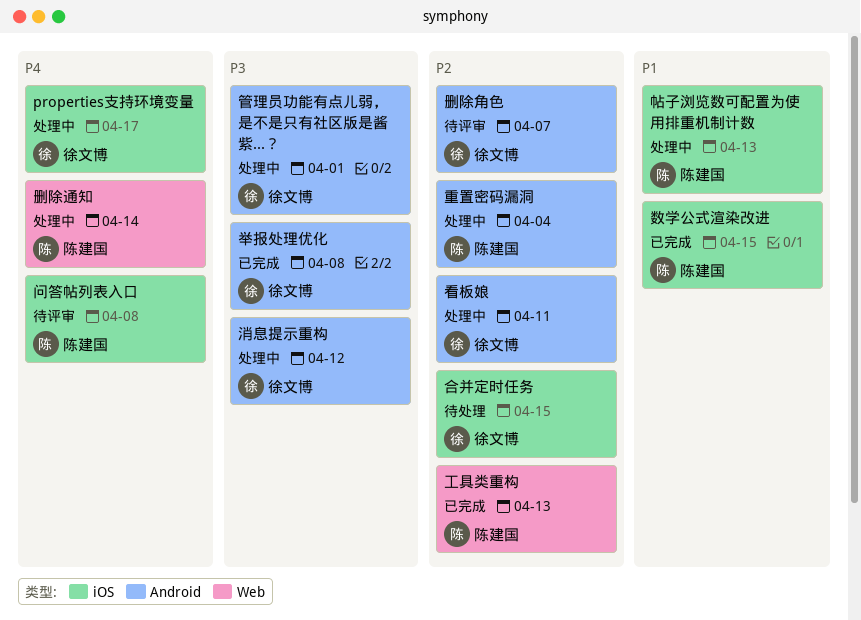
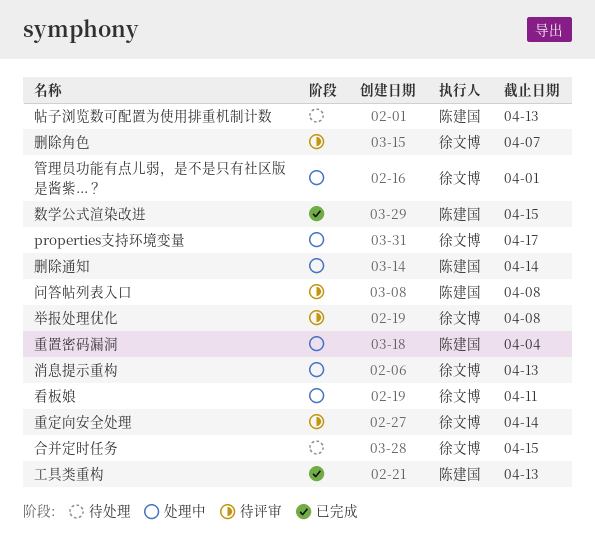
举报处理优化, status: 已完成 -> 待评审
帖子浏览数可配置为使用排重机制计数, status: 处理中 -> 待处理
消息提示重构, due: Apr 12 -> Apr 13
重定向安全处理: none -> present

